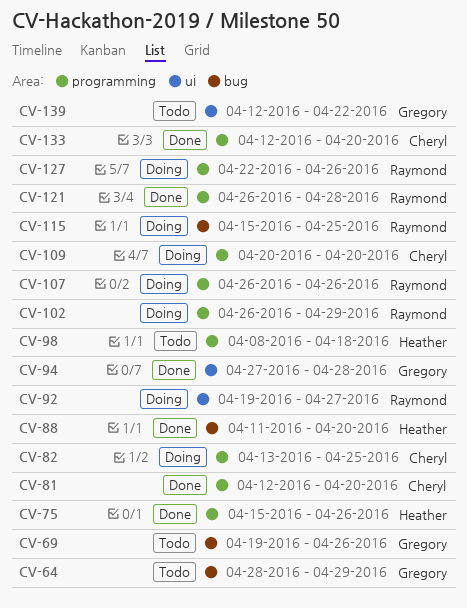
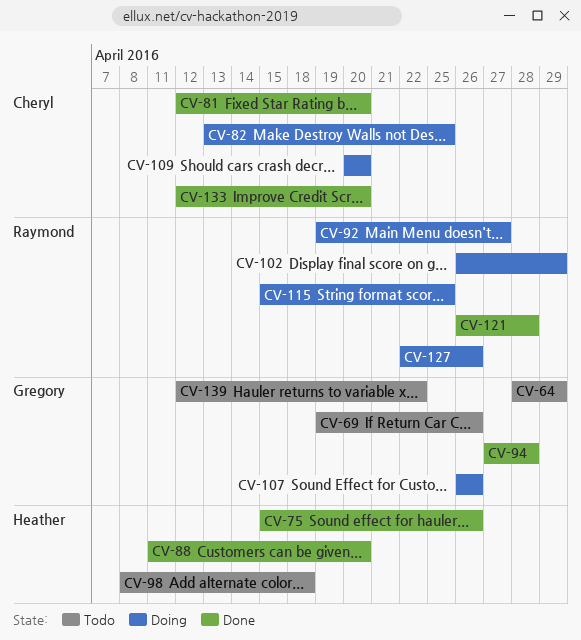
CV-107, owner: Raymond -> Gregory

